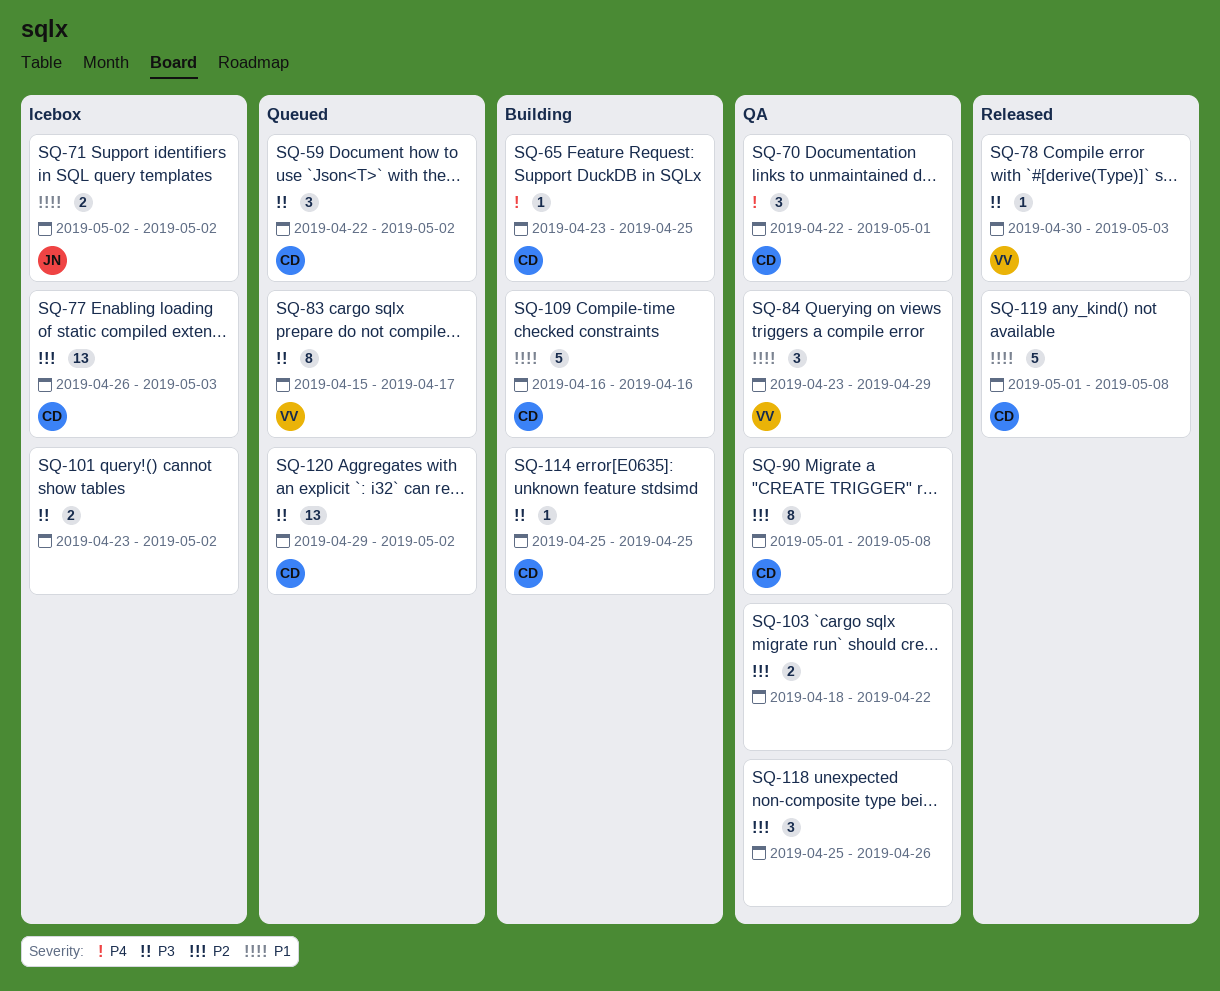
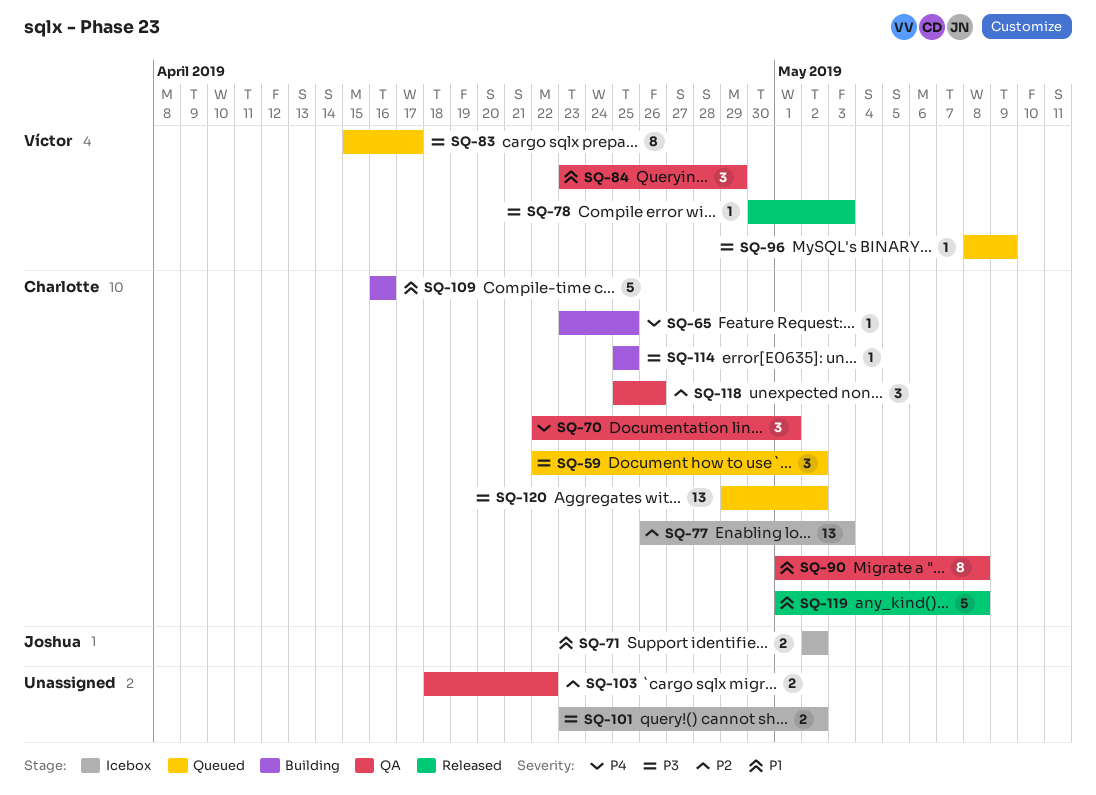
SQ-90, priority: P2 -> P1
SQ-96: none -> present
SQ-118, owner: none -> Charlotte

